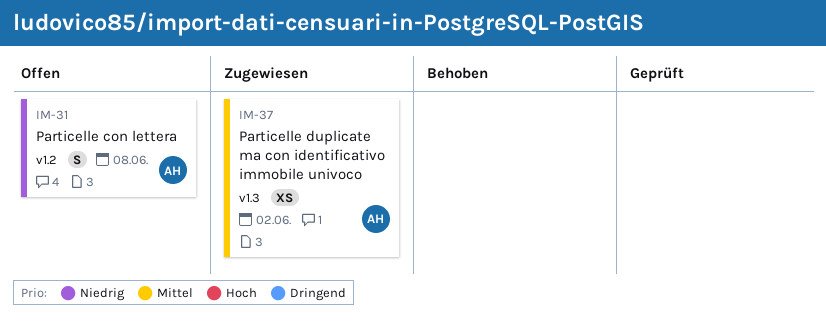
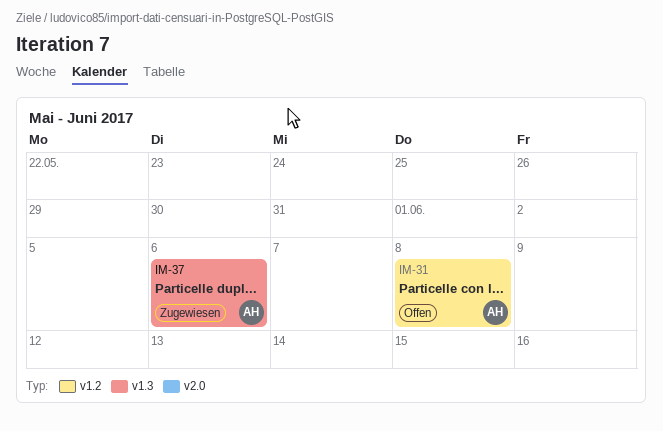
IM-37, due: Jun 2 -> Jun 6

